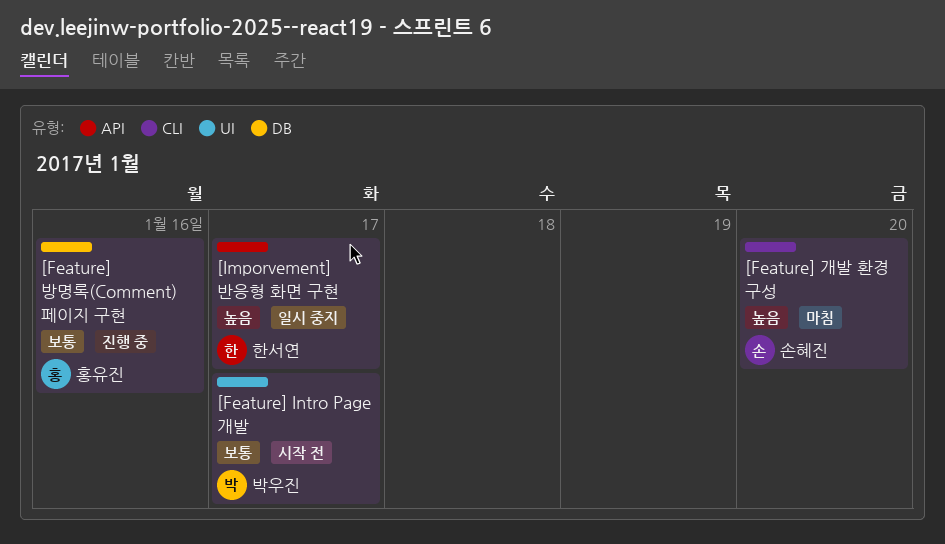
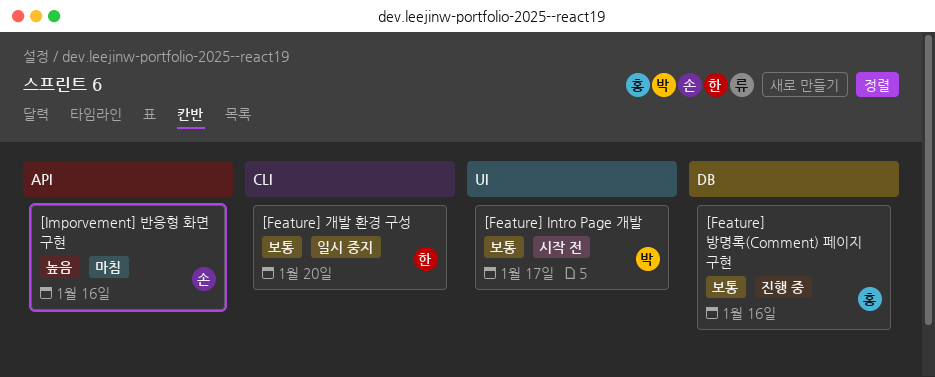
[Feature] 개발 환경 구성, status: 마침 -> 일시 중지
[Feature] 개발 환경 구성, owner: 손혜진 -> 한서연
[Feature] 개발 환경 구성, priority: 높음 -> 보통
[Imporvement] 반응형 화면 구현, status: 일시 중지 -> 마침
[Imporvement] 반응형 화면 구현, owner: 한서연 -> 손혜진
[Imporvement] 반응형 화면 구현, due: Jan 17 -> Jan 16

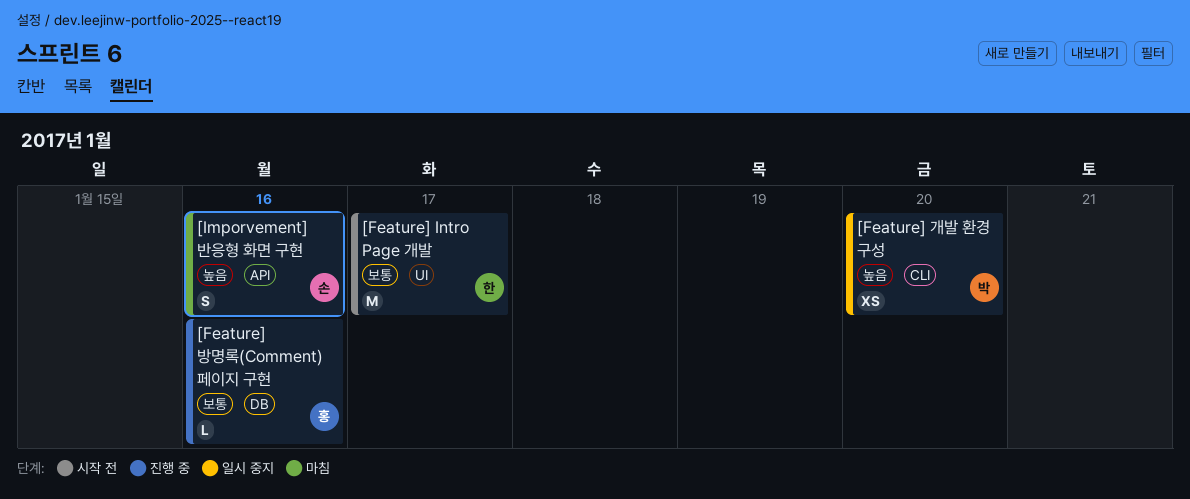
[Feature] Intro Page 개발, owner: 박 -> 한
[Feature] 개발 환경 구성, owner: 한 -> 박
[Feature] 개발 환경 구성, priority: 보통 -> 높음

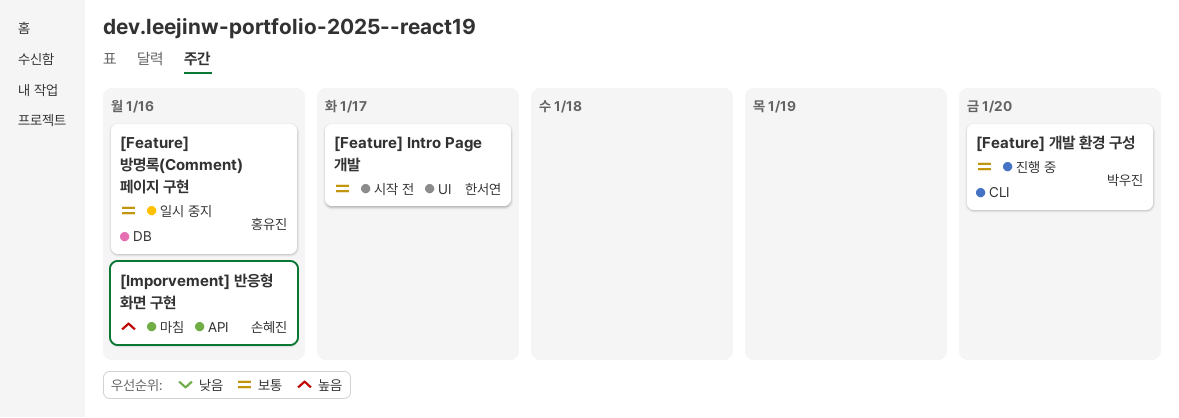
[Feature] 개발 환경 구성, status: 일시 중지 -> 진행 중
[Feature] 개발 환경 구성, priority: 높음 -> 보통
[Feature] 방명록(Comment) 페이지 구현, status: 진행 중 -> 일시 중지

